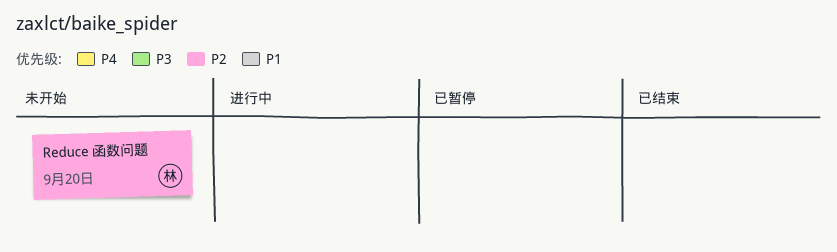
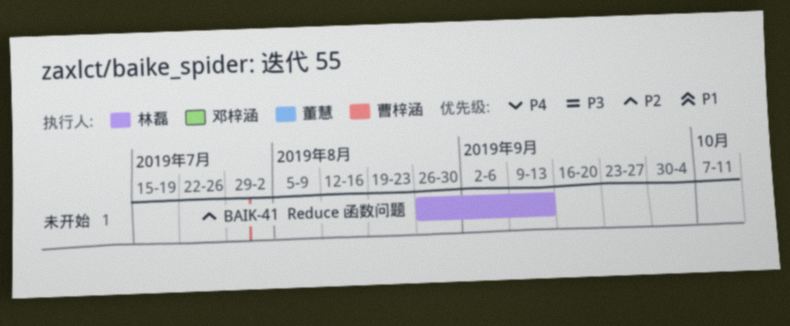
Reduce 函数问题, due: Sep 20 -> Sep 13

